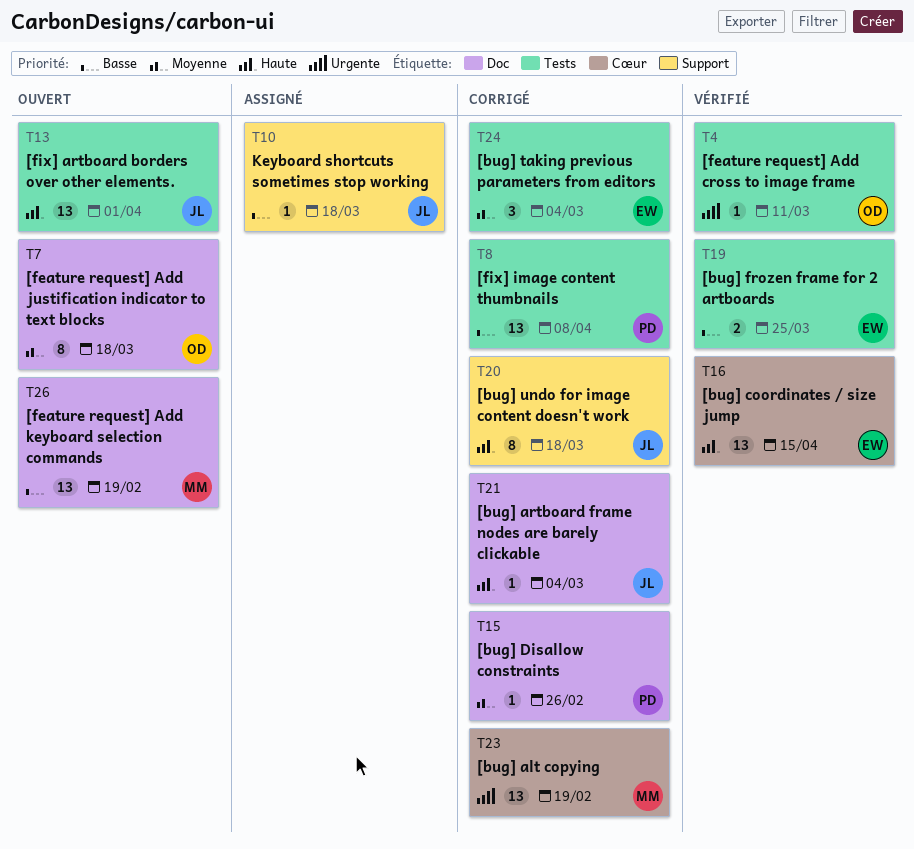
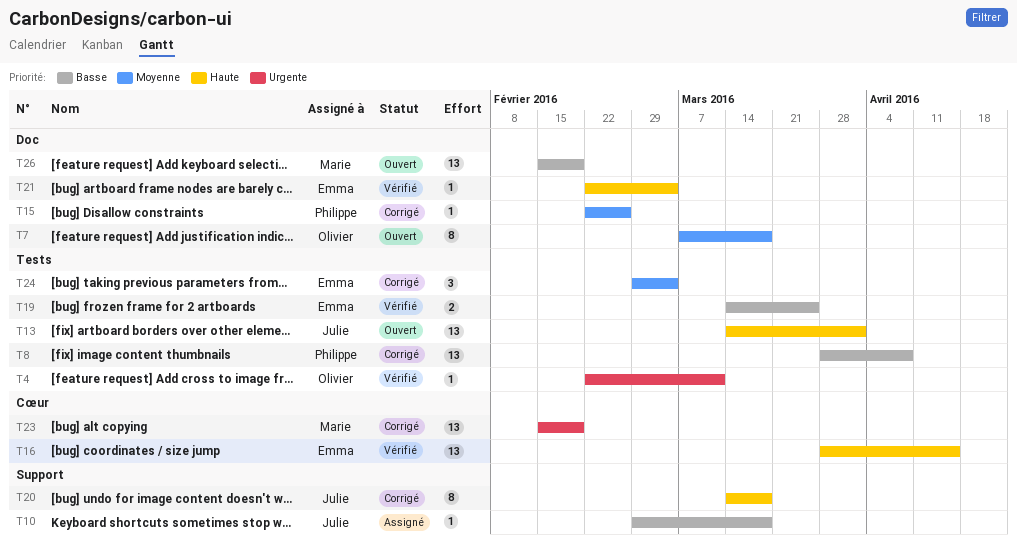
T21, status: Corrigé -> Vérifié
T21, owner: Julie -> Emma

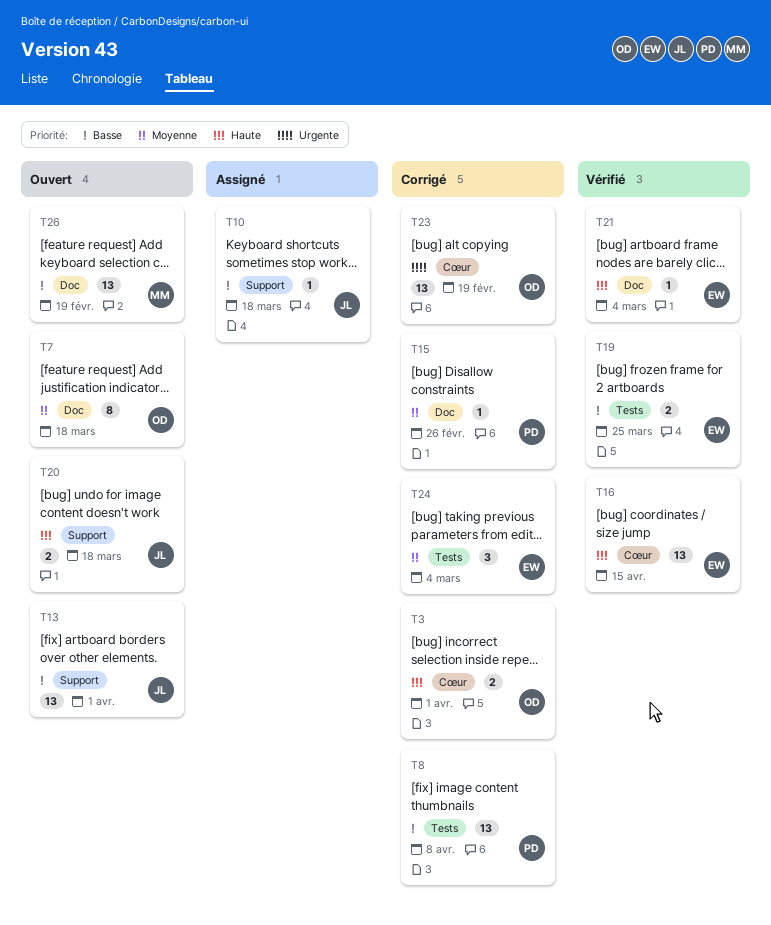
T3: none -> present
T4: present -> none
T13, priority: Haute -> Basse
T13, label: Tests -> Support
T20, status: Corrigé -> Ouvert
T20, estimate: 8 -> 2
T23, owner: Marie -> Olivier

